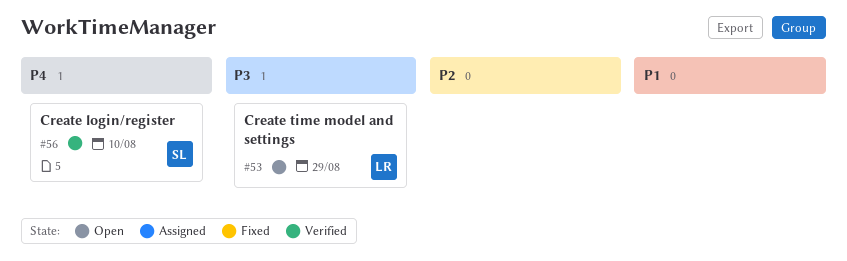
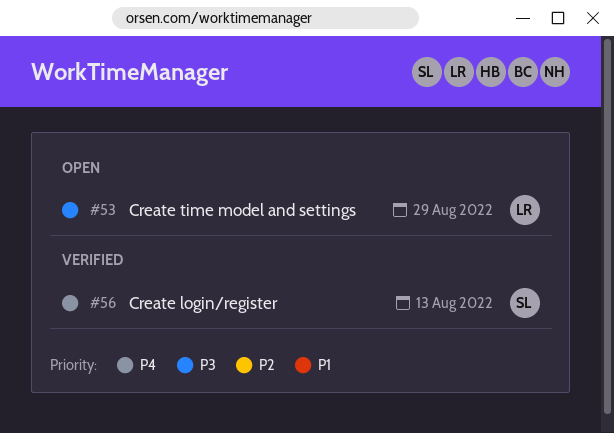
#56, due: Aug 10 -> Aug 13

